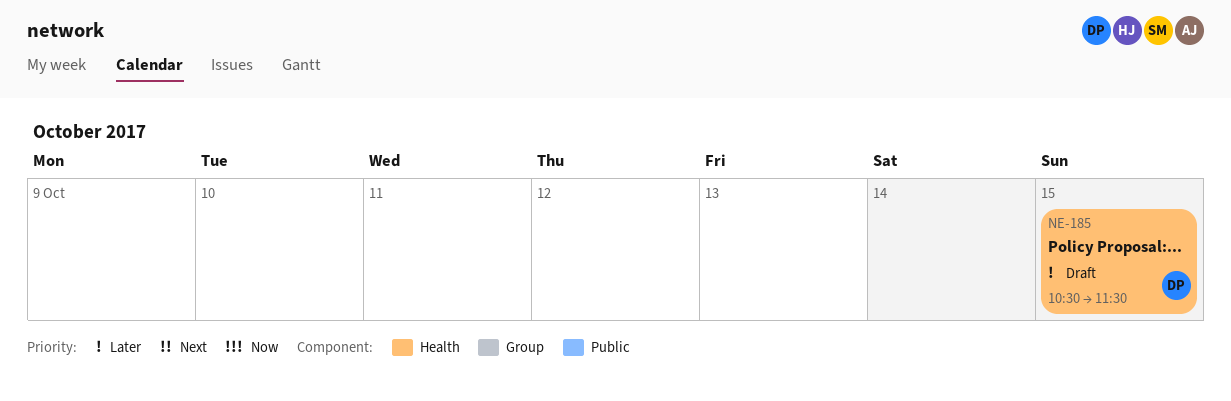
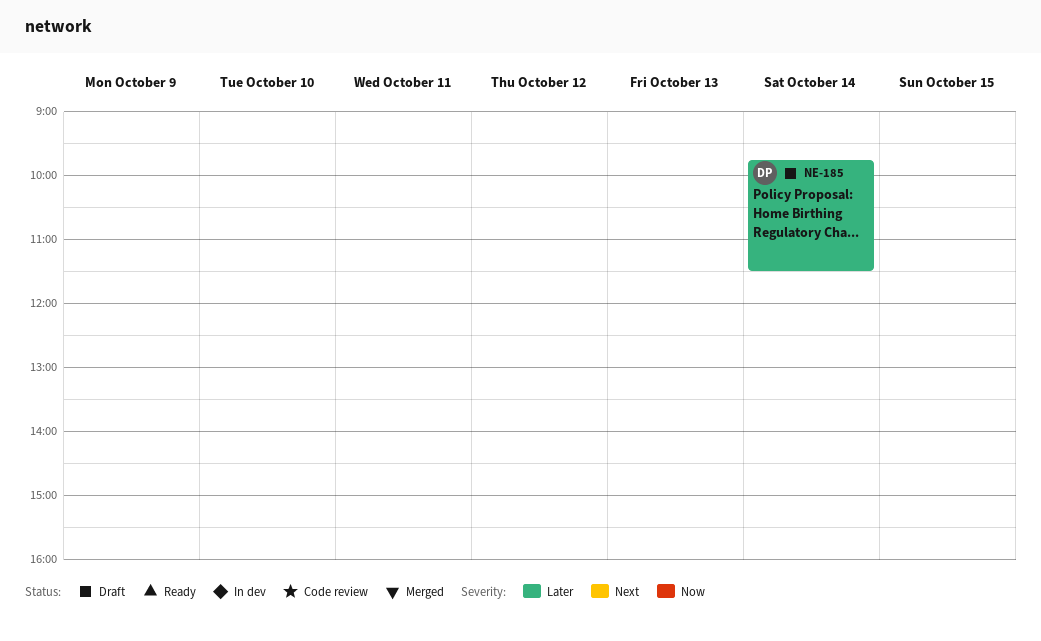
NE-185, day: Oct 15 -> Oct 14
NE-185, begins: 10:30 -> 09:45

